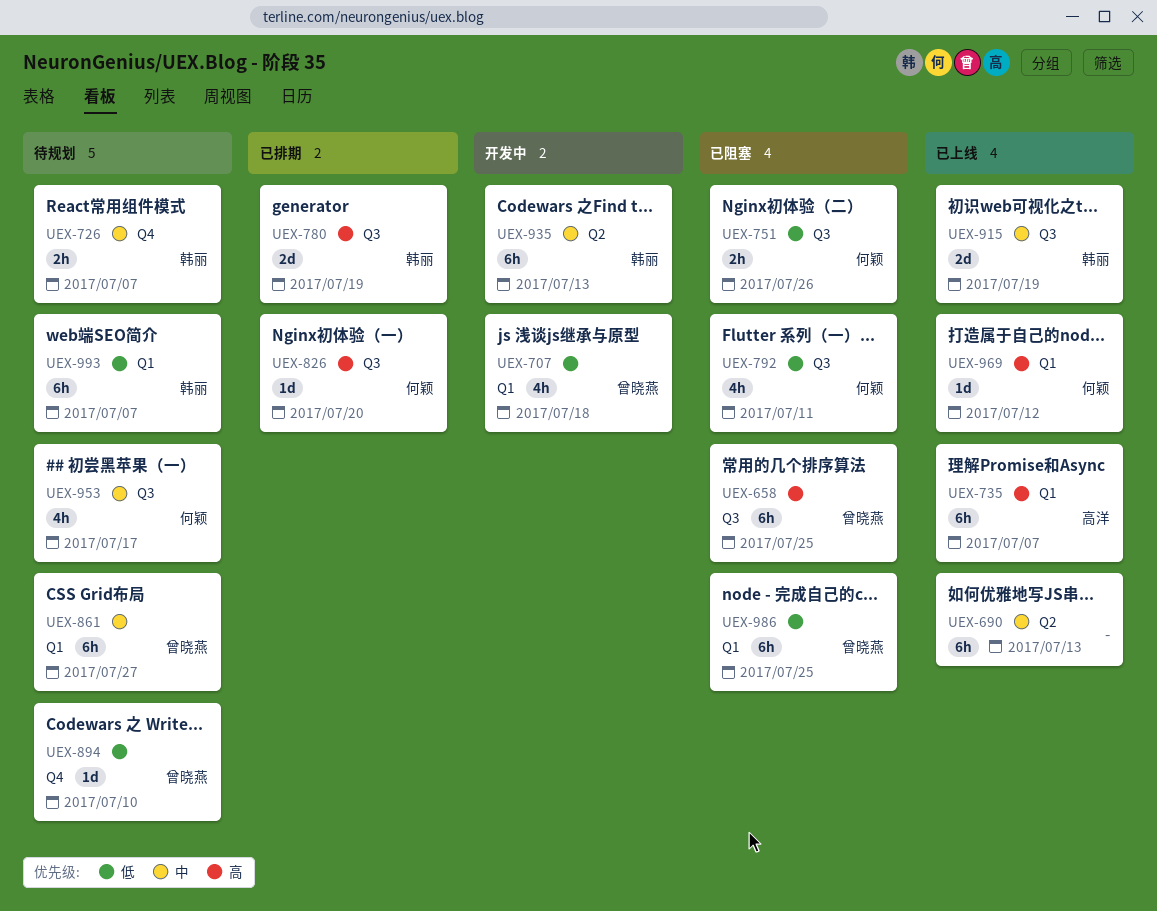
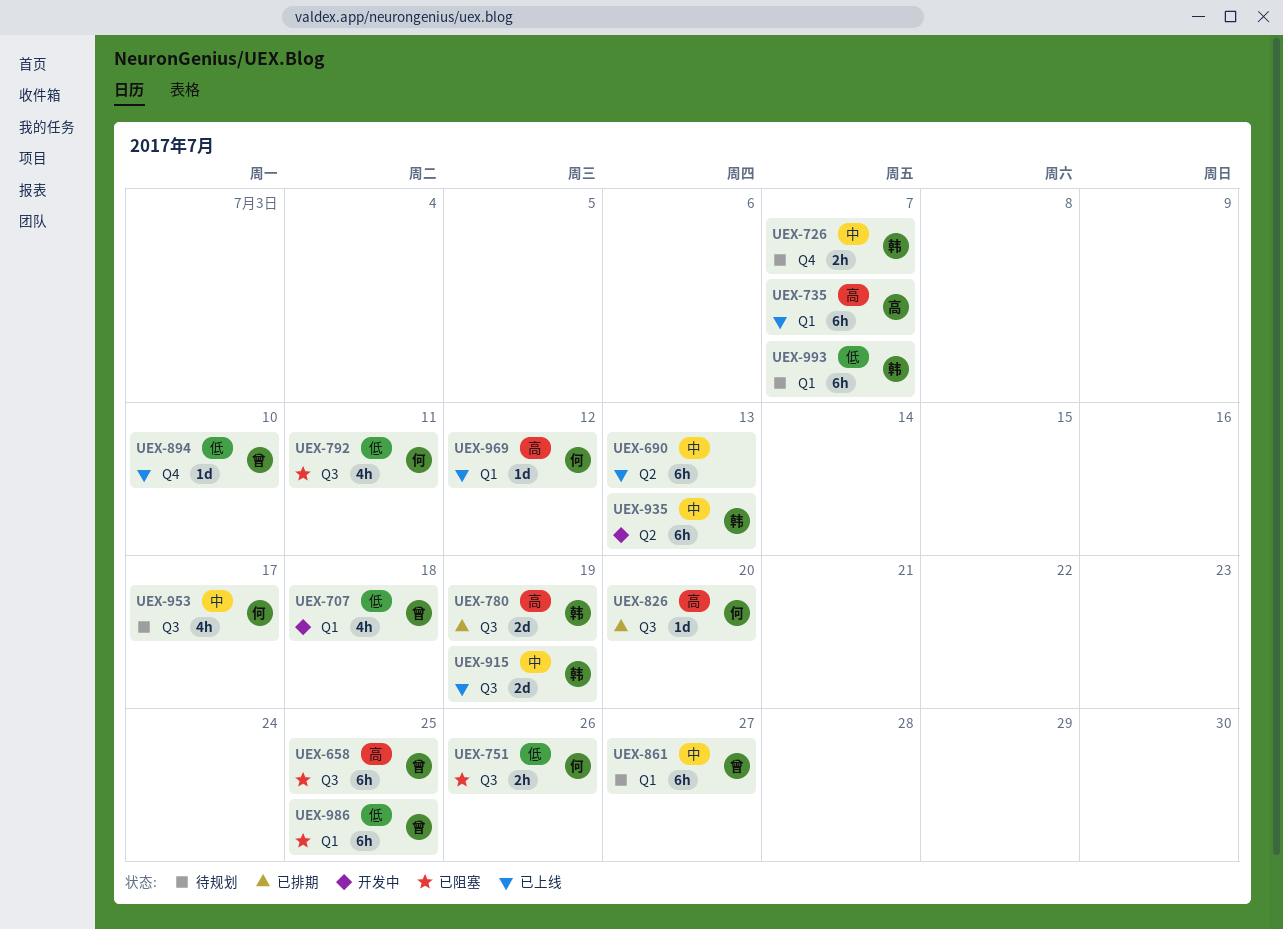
UEX-894, status: 待规划 -> 已上线

